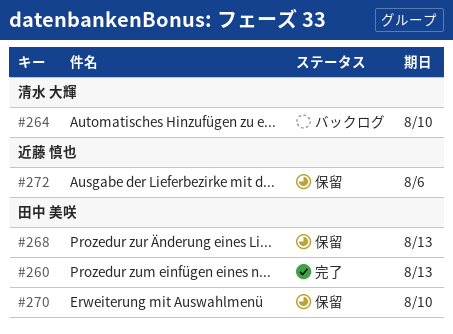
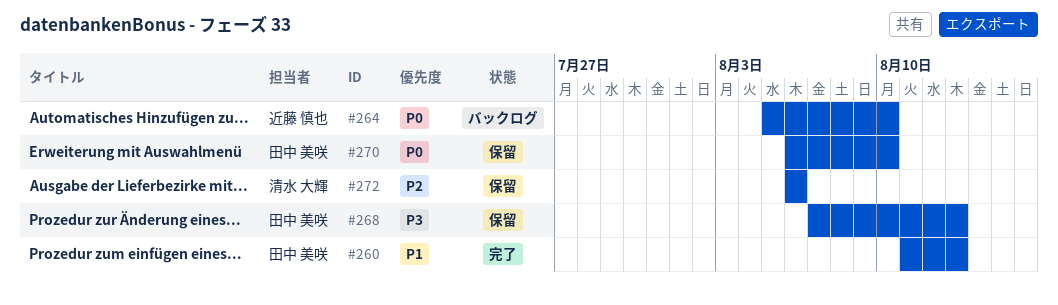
#264, owner: 清水 大輝 -> 近藤 慎也
#272, owner: 近藤 慎也 -> 清水 大輝

